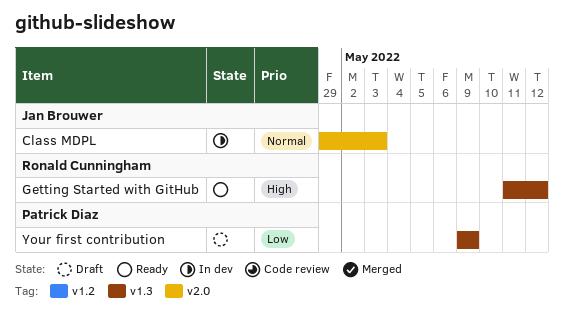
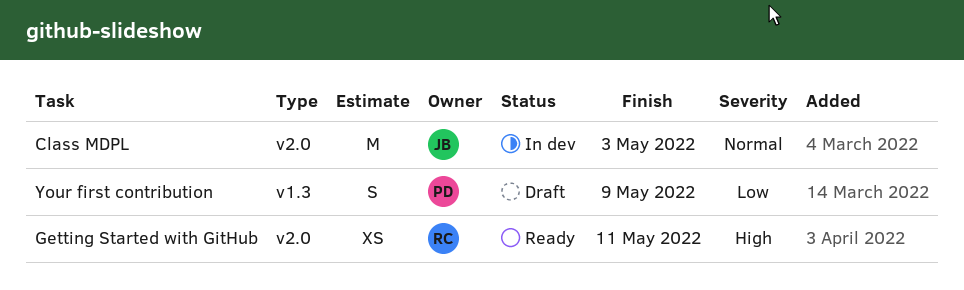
Getting Started with GitHub, label: v1.3 -> v2.0
Getting Started with GitHub, due: May 12 -> May 11

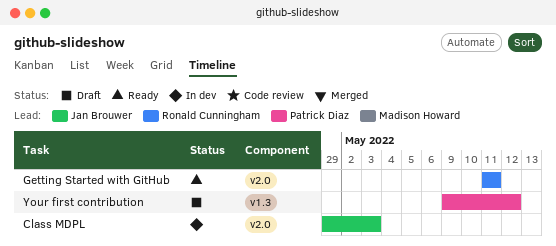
Your first contribution, due: May 9 -> May 12

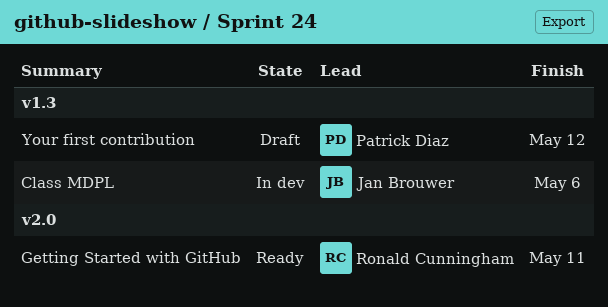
Class MDPL, label: v2.0 -> v1.3
Class MDPL, due: May 3 -> May 6

